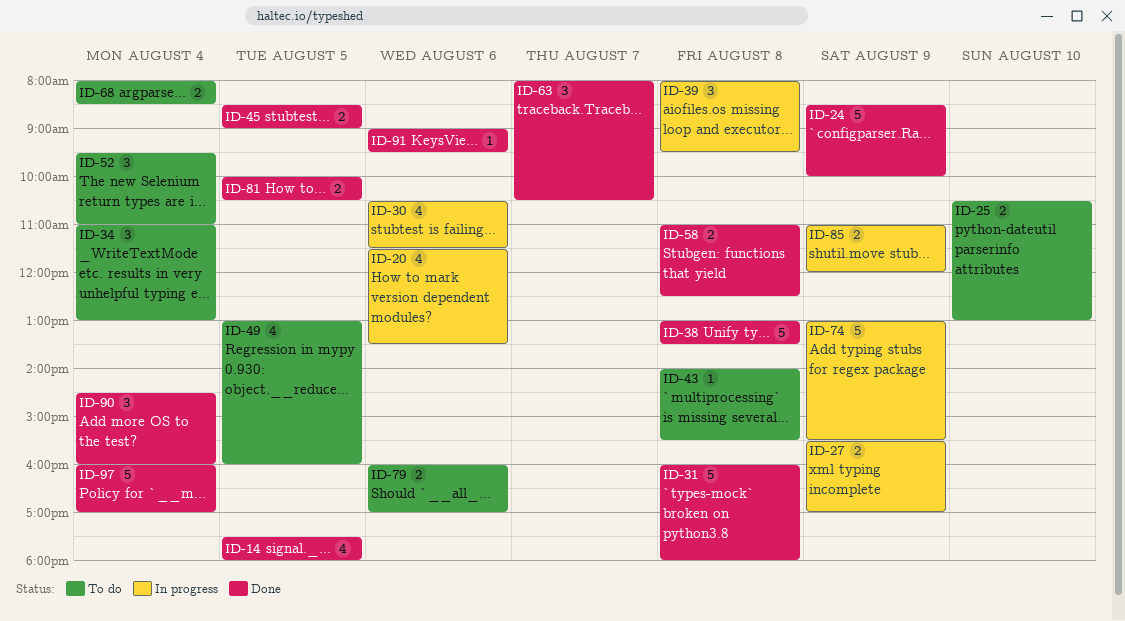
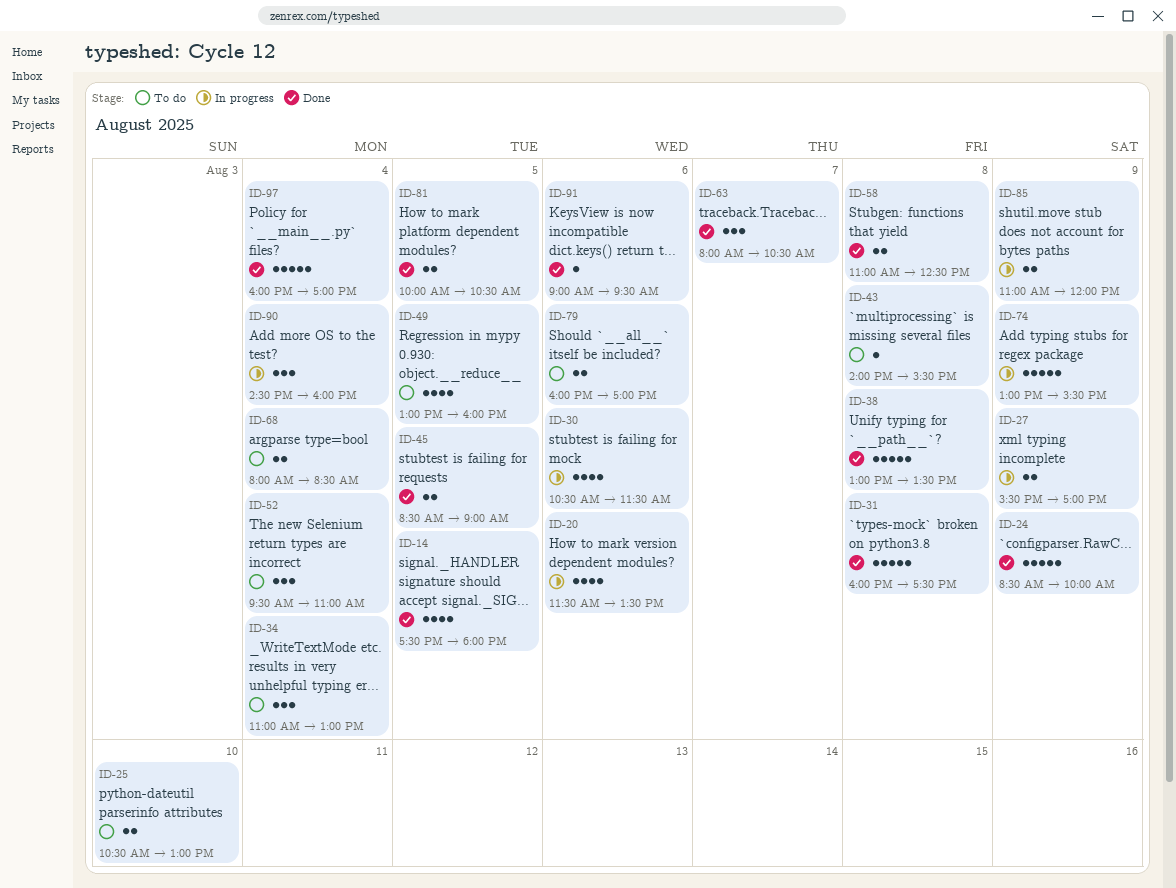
ID-31, ends: 18:00 -> 17:30
ID-39: present -> none
ID-90, status: Done -> In progress

